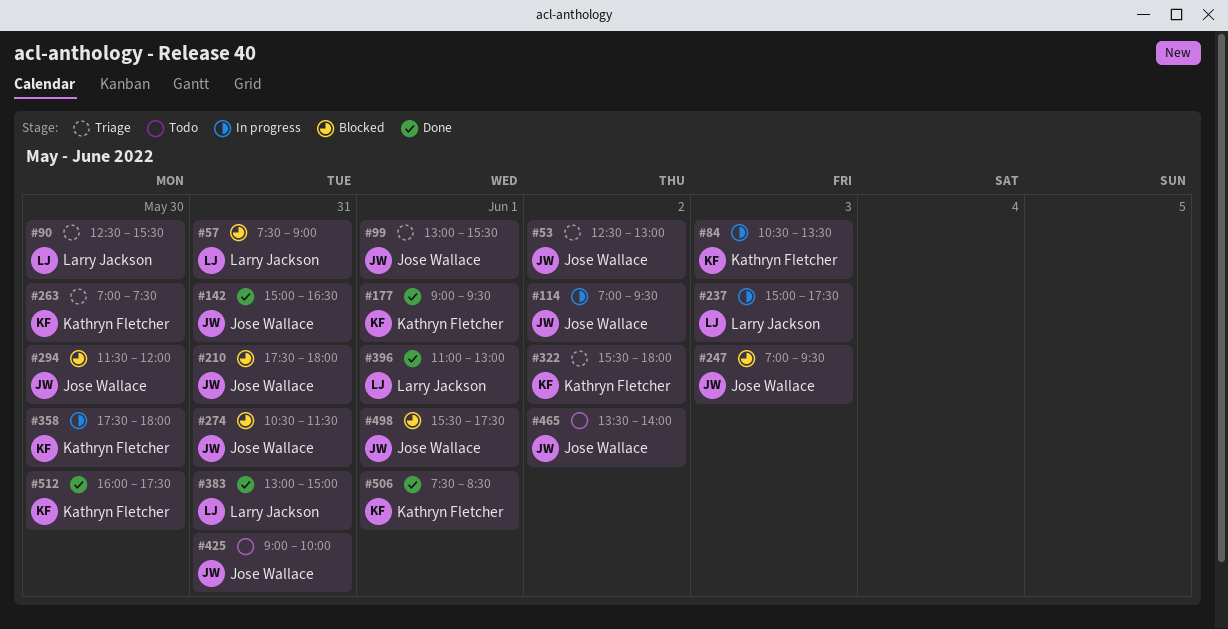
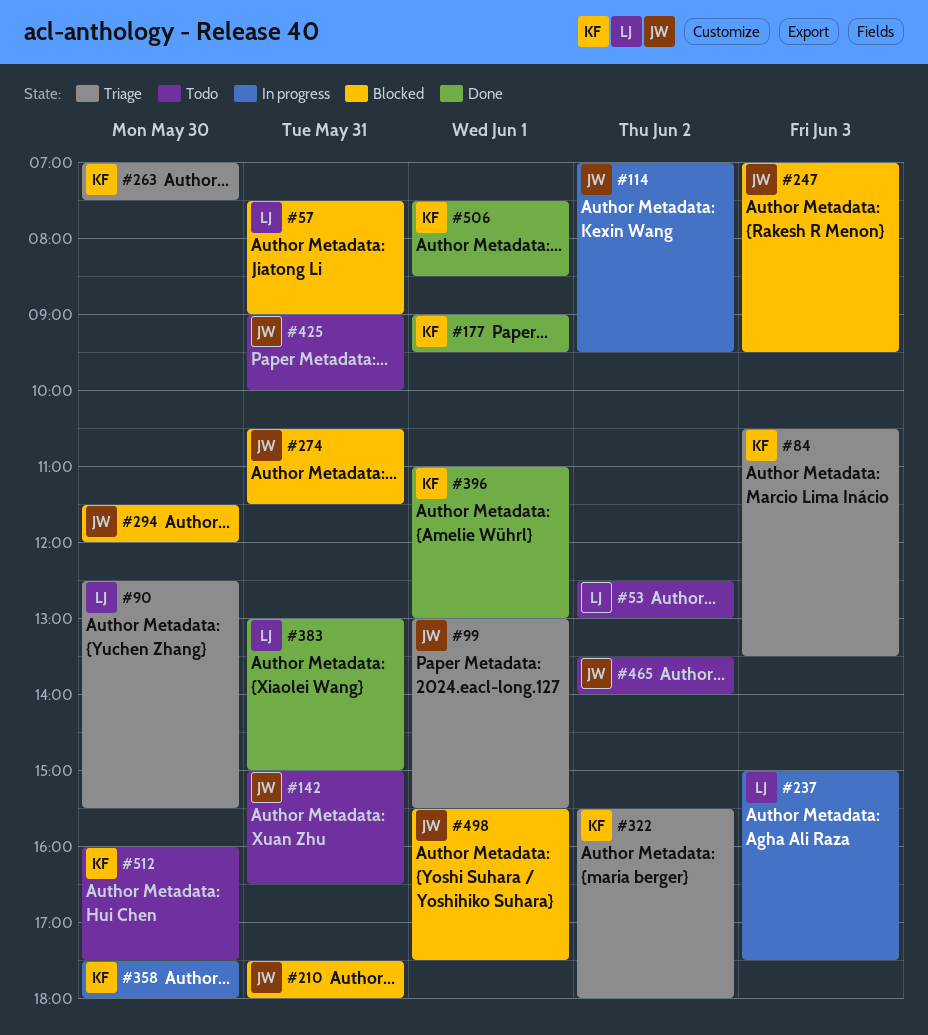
#53, status: Triage -> Todo
#53, owner: Jose Wallace -> Larry Jackson
#84, status: In progress -> Triage
#142, status: Done -> Todo
#396, owner: Larry Jackson -> Kathryn Fletcher
#512, status: Done -> Todo

